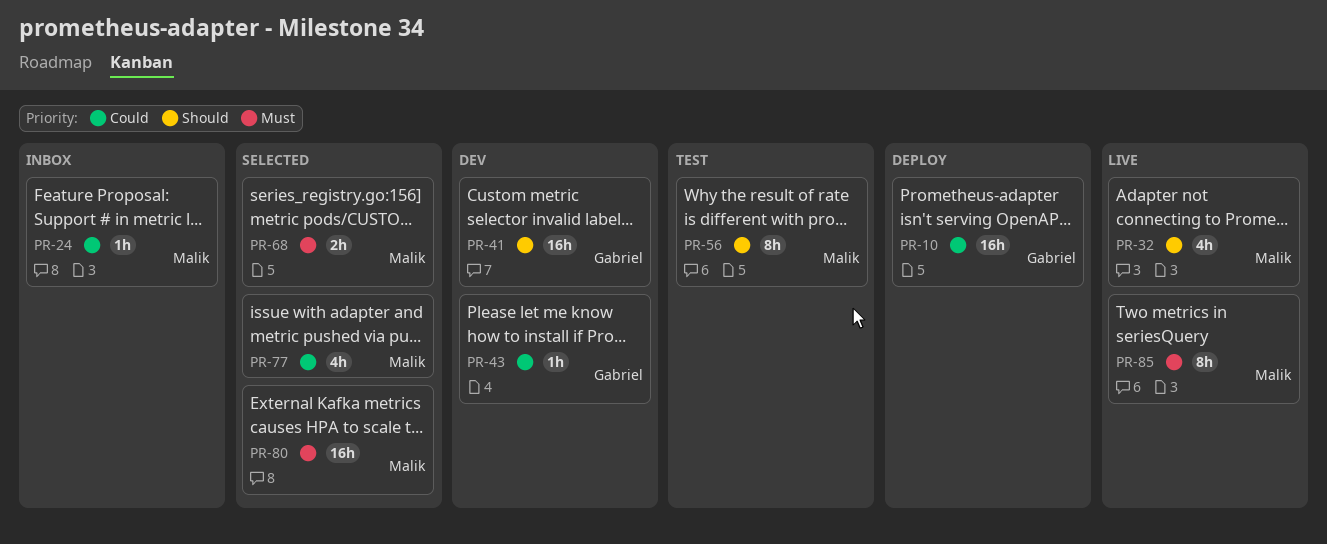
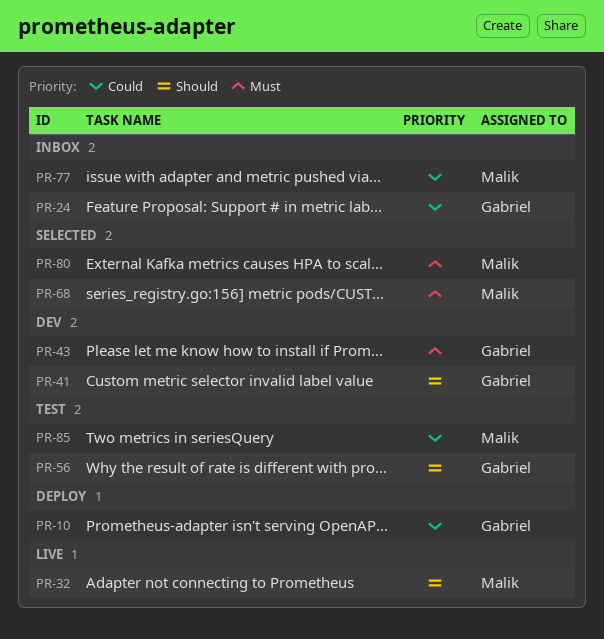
PR-24, owner: Malik -> Gabriel
PR-43, priority: Could -> Must
PR-56, owner: Malik -> Gabriel
PR-77, status: Selected -> Inbox
PR-85, status: Live -> Test
PR-85, priority: Must -> Could

